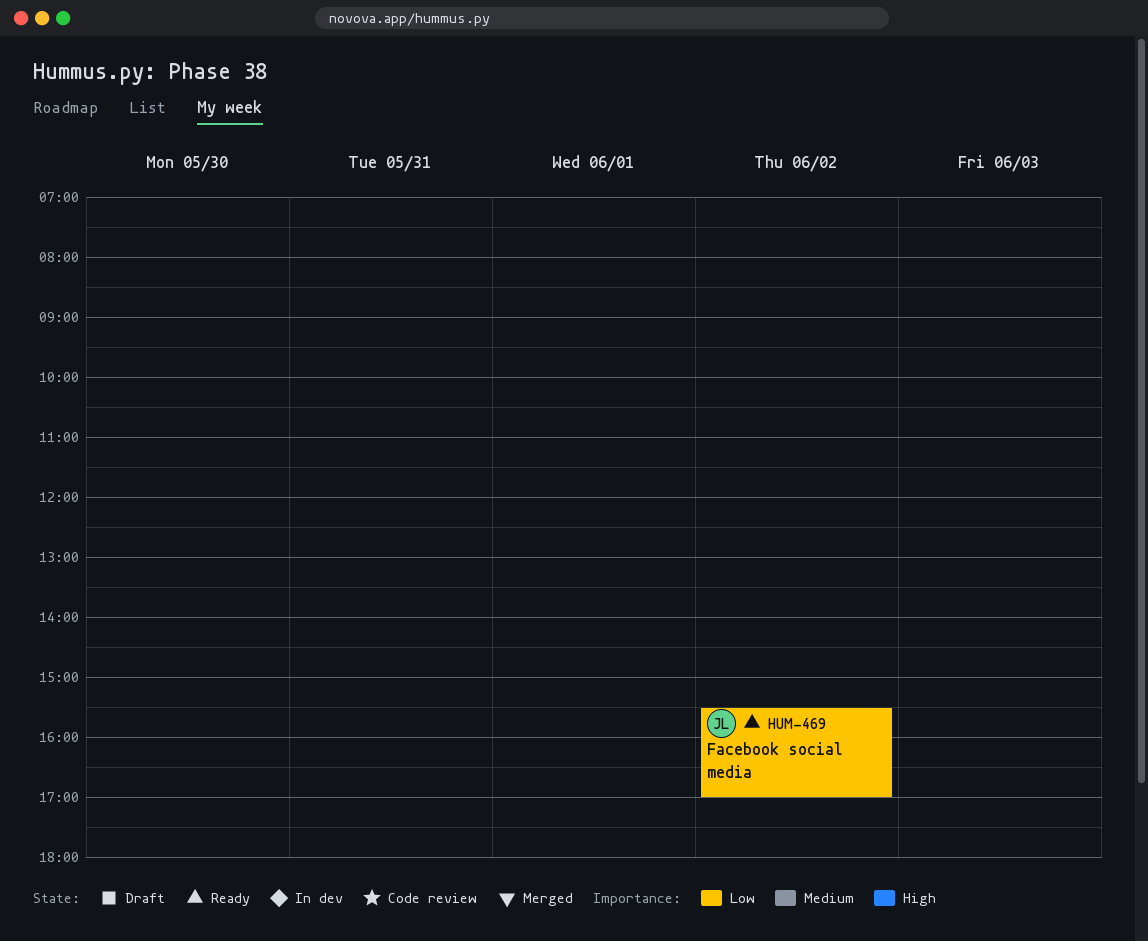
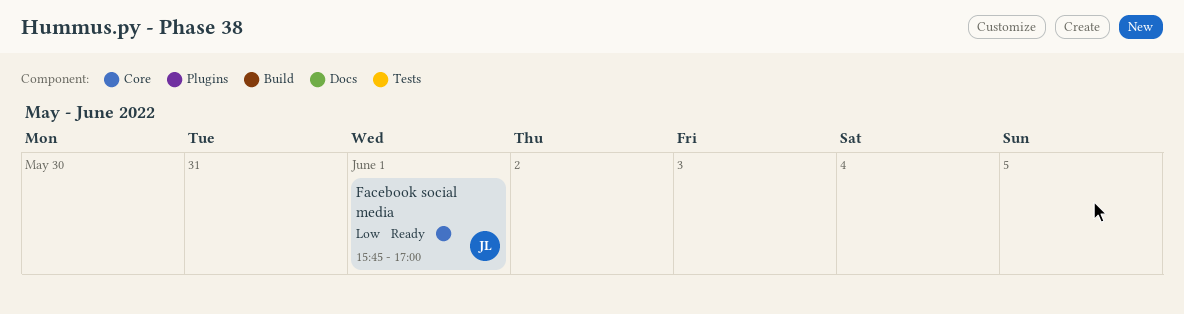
Facebook social media, day: Jun 2 -> Jun 1
Facebook social media, begins: 15:30 -> 15:45

